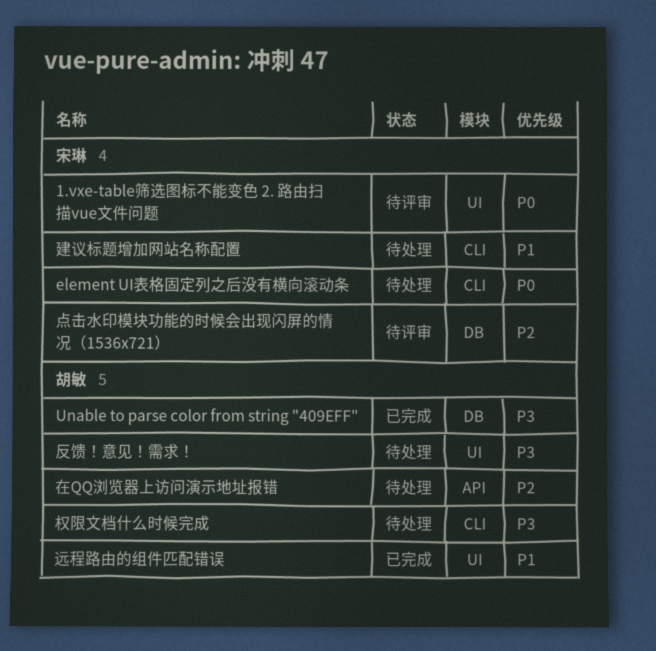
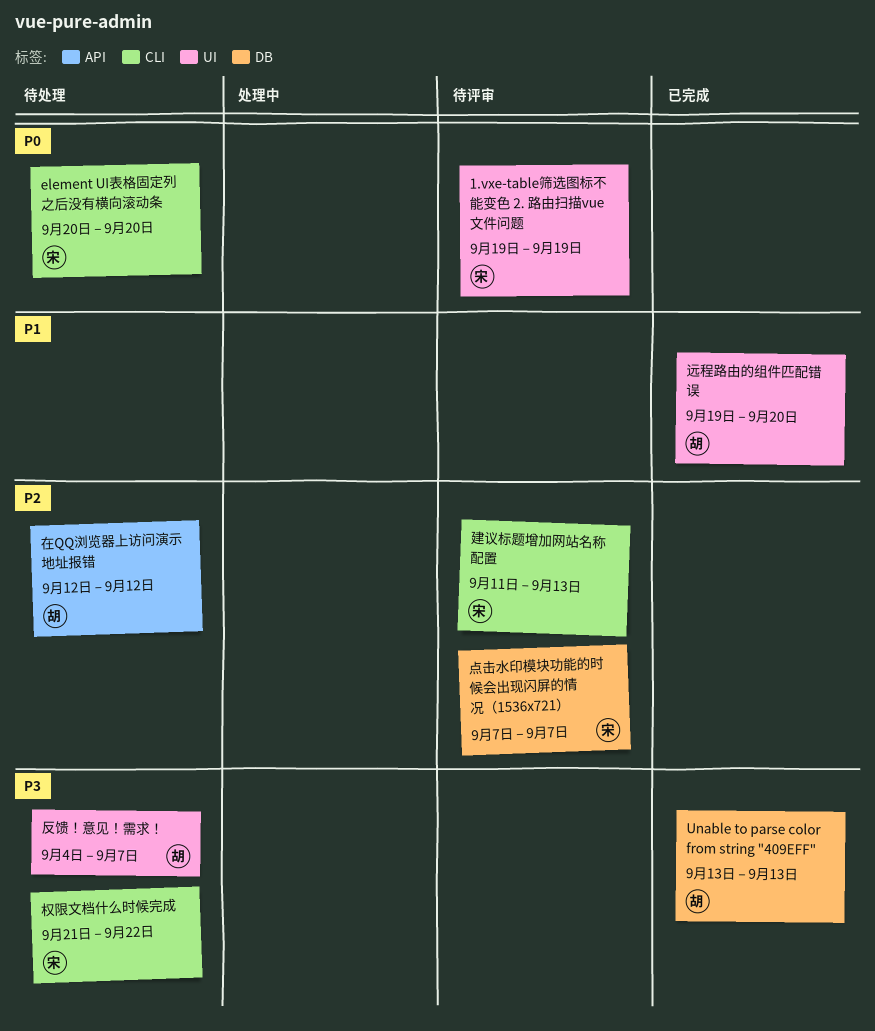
建议标题增加网站名称配置, status: 待处理 -> 待评审
建议标题增加网站名称配置, priority: P1 -> P2
权限文档什么时候完成, owner: 胡敏 -> 宋琳

